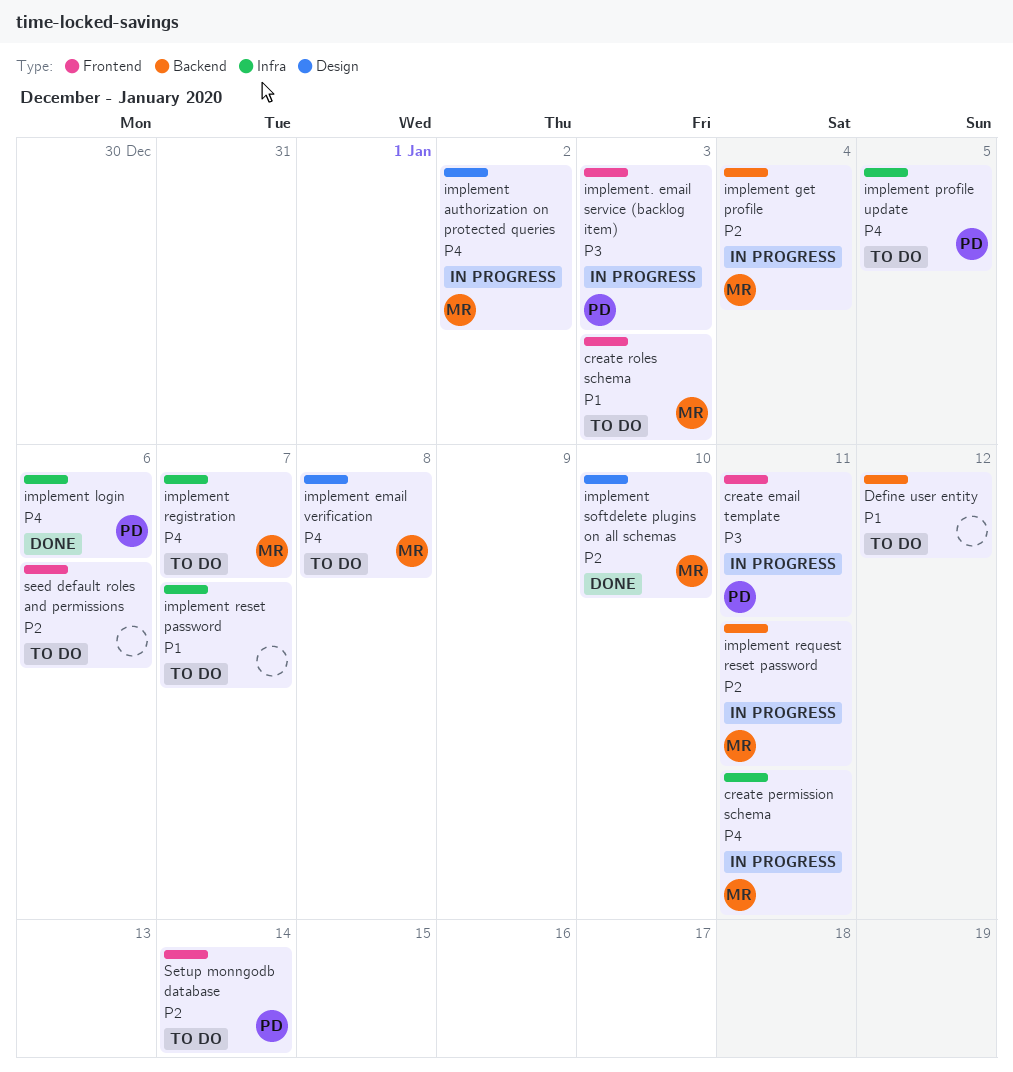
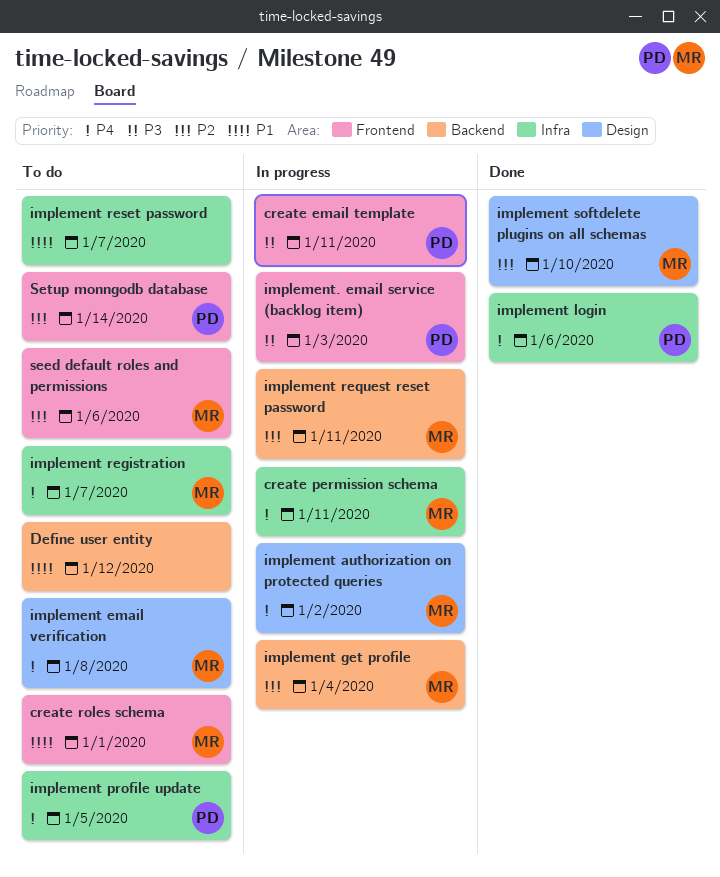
create roles schema, due: Jan 3 -> Jan 1
seed default roles and permissions, owner: none -> MR

